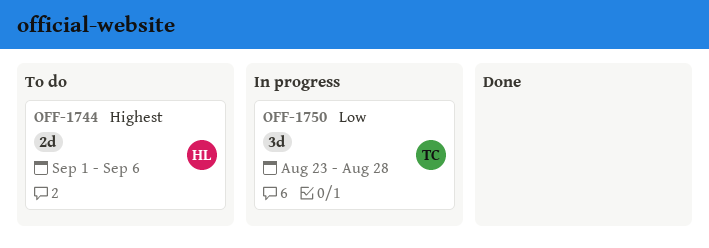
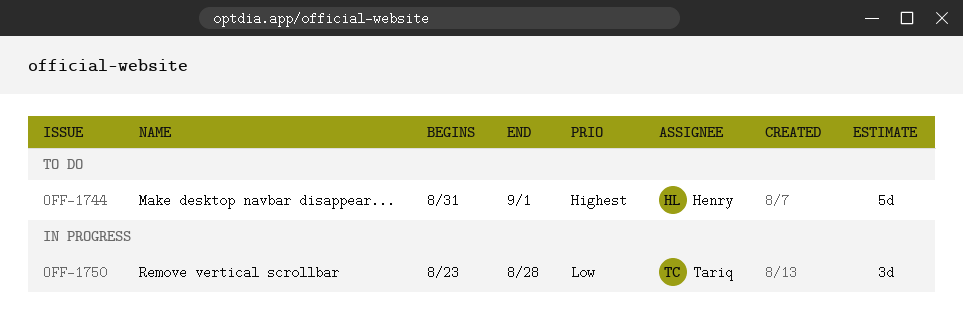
OFF-1744, estimate: 2d -> 5d
OFF-1744, start: Sep 1 -> Aug 31
OFF-1744, due: Sep 6 -> Sep 1

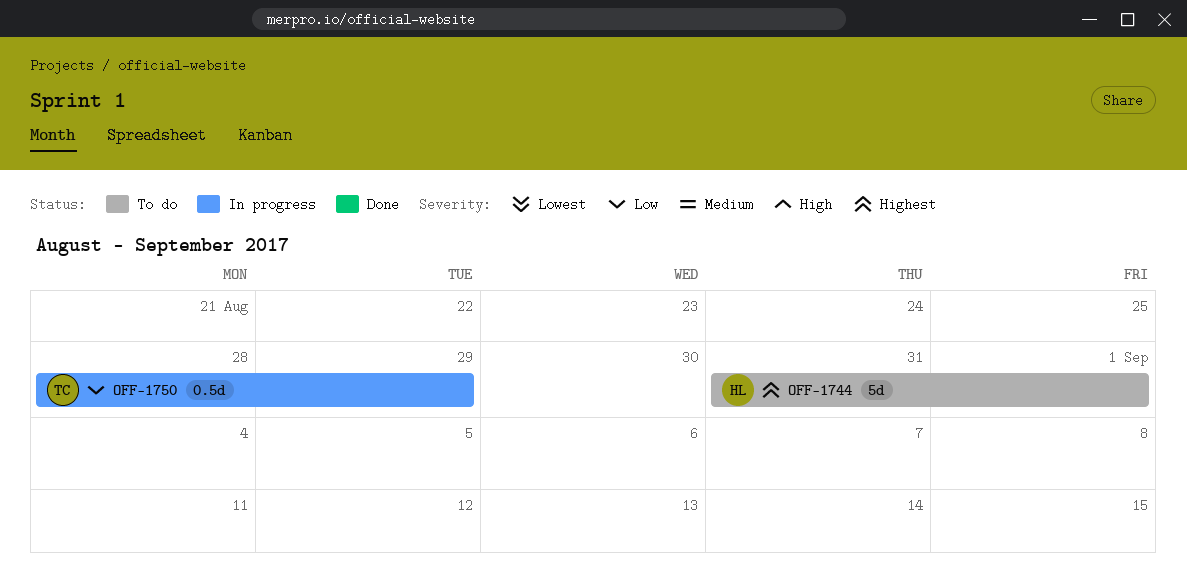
OFF-1750, estimate: 3d -> 0.5d
OFF-1750, start: Aug 23 -> Aug 28
OFF-1750, due: Aug 28 -> Aug 29

